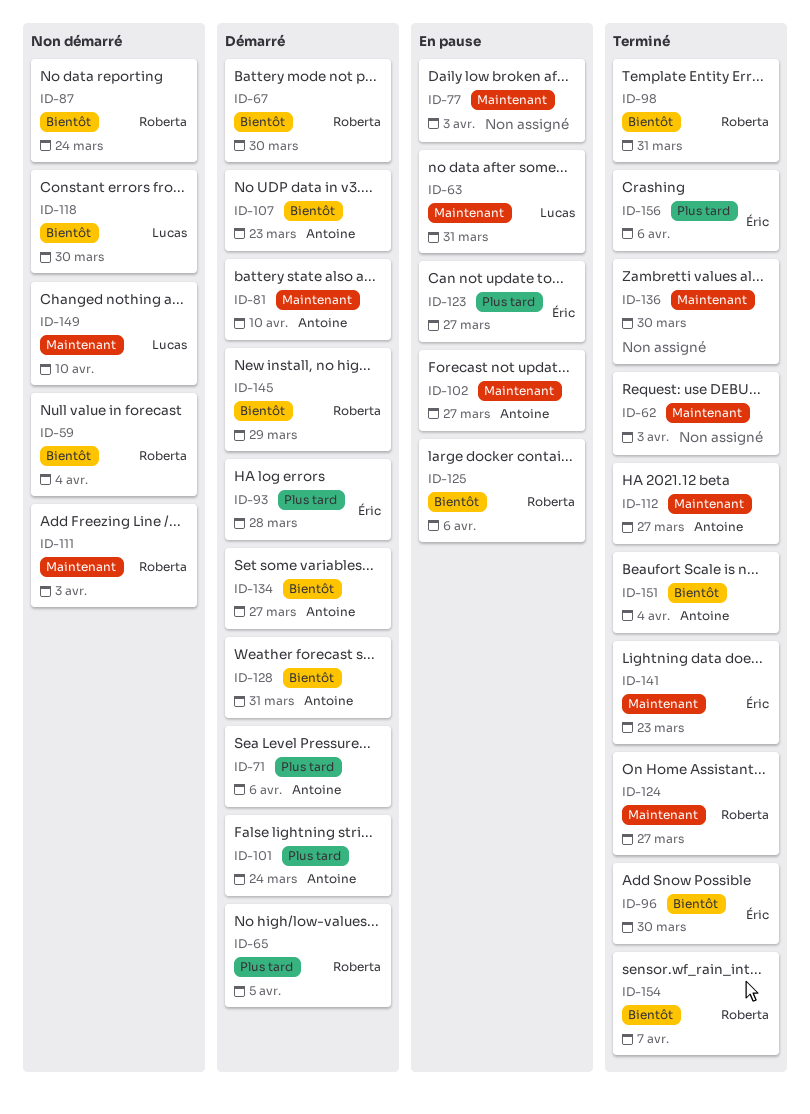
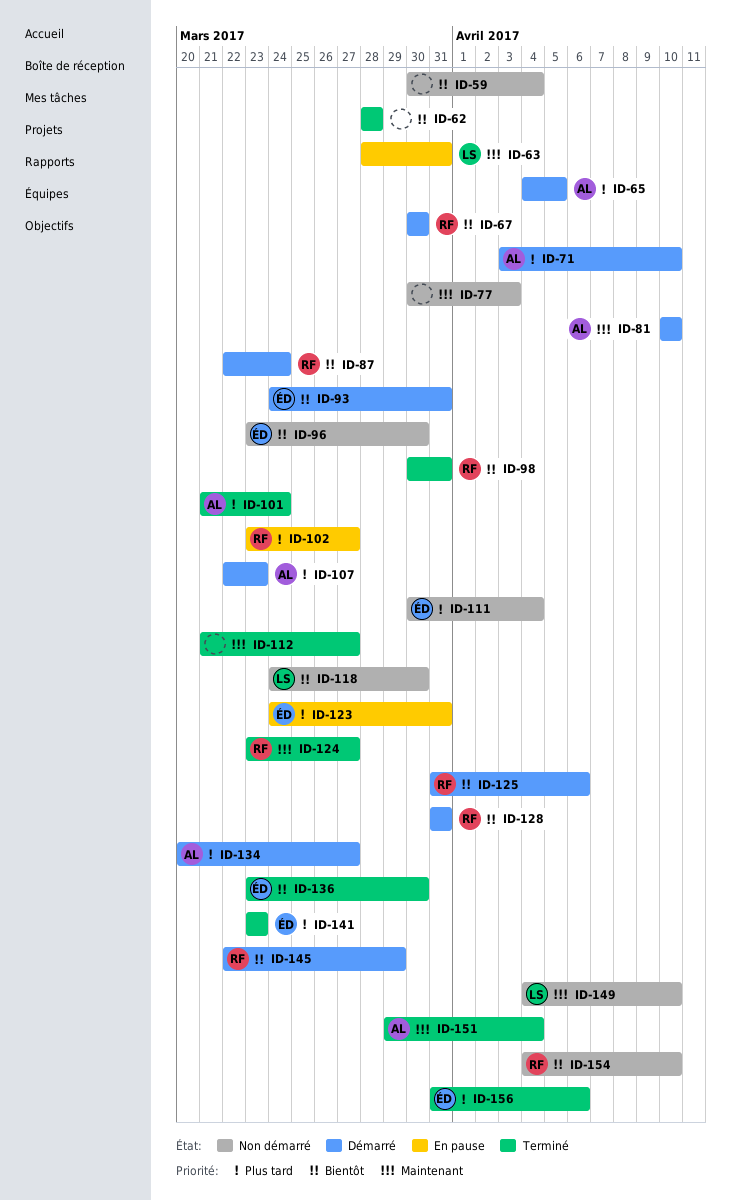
ID-59, owner: Roberta -> none
ID-62, priority: Maintenant -> Bientôt
ID-62, due: Apr 3 -> Mar 28
ID-65, owner: Roberta -> Antoine
ID-71, due: Apr 6 -> Apr 10
ID-77, status: En pause -> Non démarré
ID-87, status: Non démarré -> Démarré
ID-93, priority: Plus tard -> Bientôt
ID-93, due: Mar 28 -> Mar 31
ID-96, status: Terminé -> Non démarré
ID-101, status: Démarré -> Terminé
ID-102, owner: Antoine -> Roberta
ID-102, priority: Maintenant -> Plus tard
ID-107, priority: Bientôt -> Plus tard
ID-111, owner: Roberta -> Éric
ID-111, priority: Maintenant -> Plus tard
ID-111, due: Apr 3 -> Apr 4
ID-112, owner: Antoine -> none
ID-123, due: Mar 27 -> Mar 31
ID-125, status: En pause -> Démarré
ID-128, owner: Antoine -> Roberta
ID-134, priority: Bientôt -> Plus tard
ID-136, owner: none -> Éric
ID-136, priority: Maintenant -> Bientôt
ID-141, priority: Maintenant -> Plus tard
ID-151, priority: Bientôt -> Maintenant
ID-154, status: Terminé -> Non démarré
ID-154, due: Apr 7 -> Apr 10

